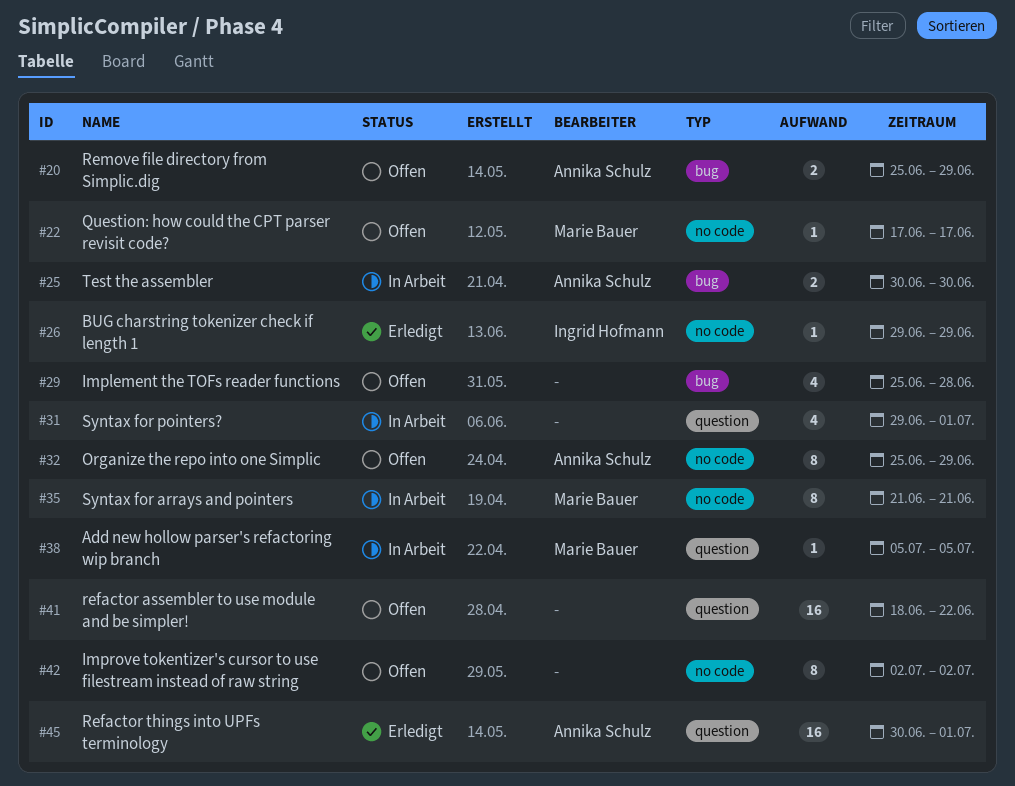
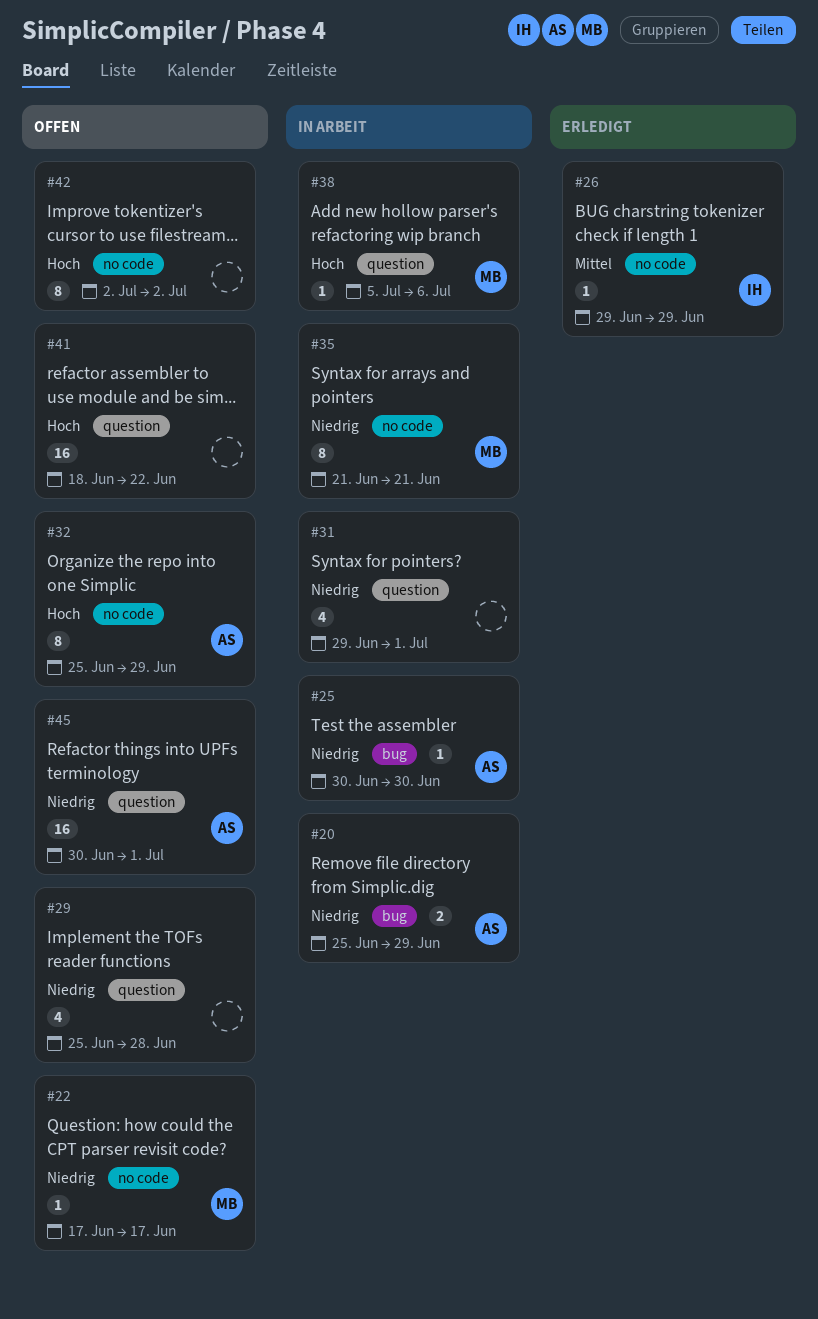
#20, status: Offen -> In Arbeit
#25, estimate: 2 -> 1
#29, label: bug -> question
#38, due: Jul 5 -> Jul 6
#45, status: Erledigt -> Offen

